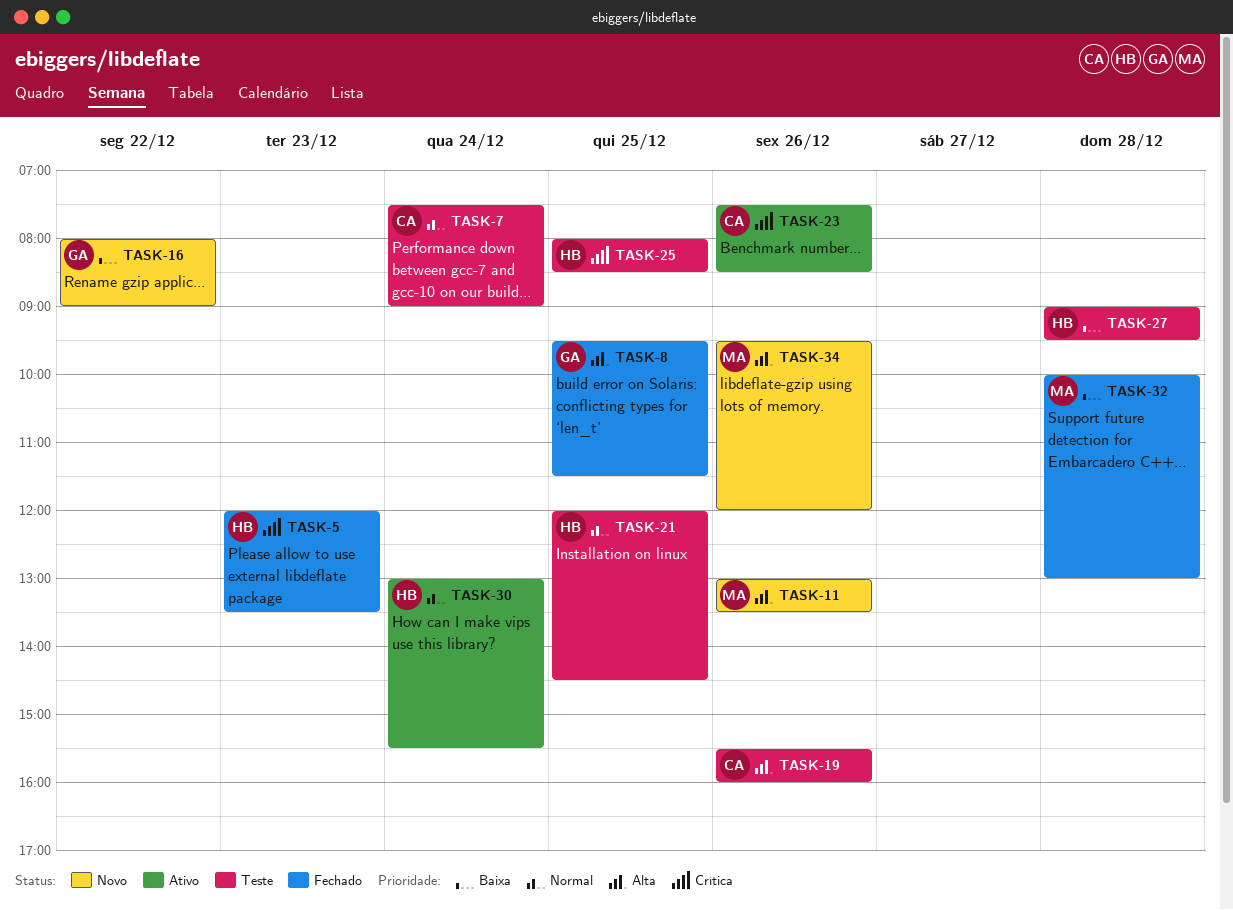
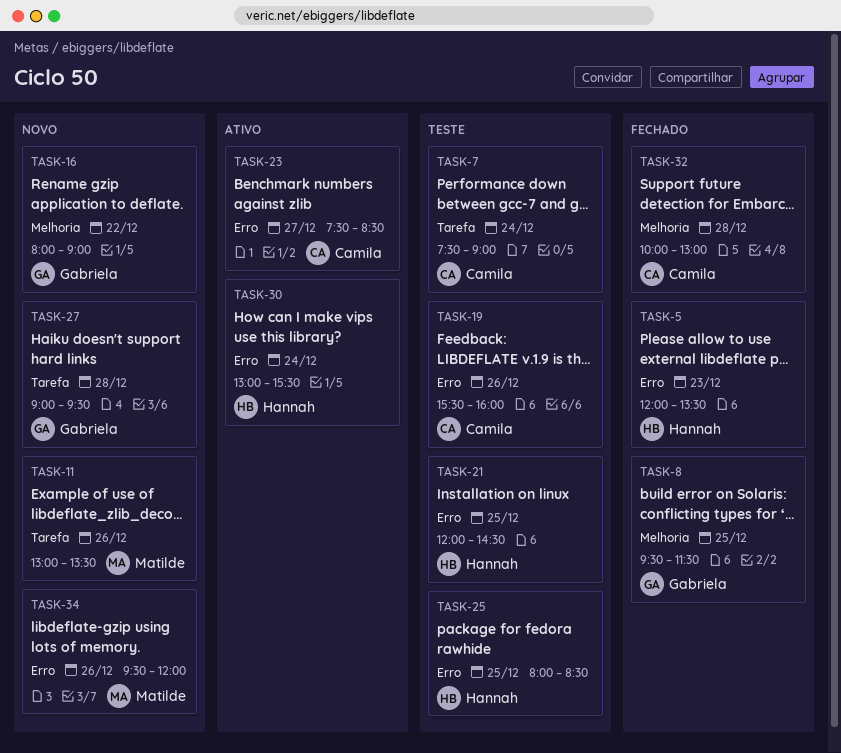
TASK-23, day: Dec 26 -> Dec 27
TASK-27, status: Teste -> Novo
TASK-27, owner: Hannah -> Gabriela
TASK-32, owner: Matilde -> Camila

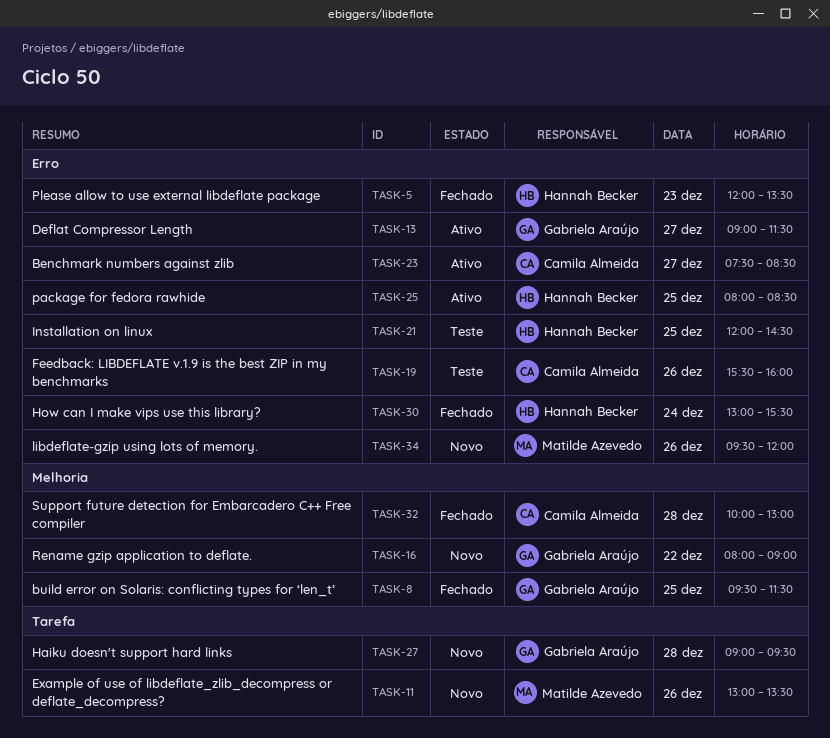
TASK-7: present -> none
TASK-13: none -> present
TASK-25, status: Teste -> Ativo
TASK-30, status: Ativo -> Fechado

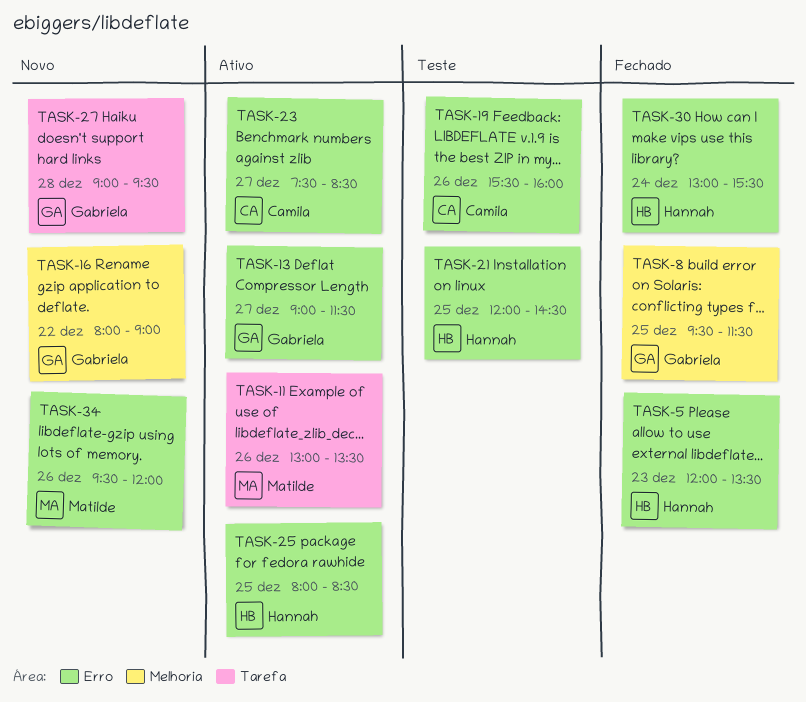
TASK-11, status: Novo -> Ativo
TASK-32: present -> none

